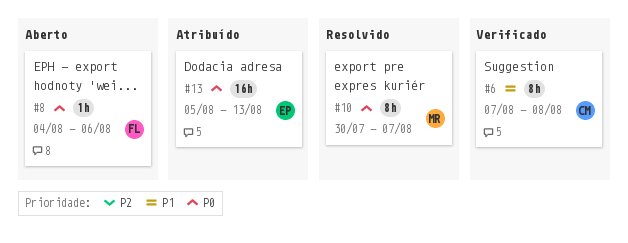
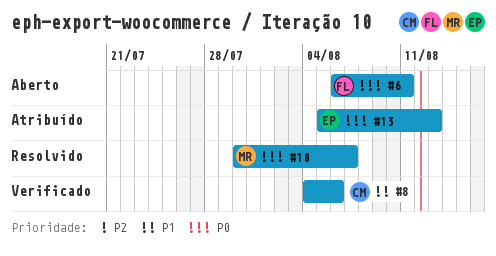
#6, status: Verificado -> Aberto
#6, owner: CM -> FL
#6, priority: P1 -> P0
#6, start: Aug 7 -> Aug 6
#6, due: Aug 8 -> Aug 11
#8, status: Aberto -> Verificado
#8, owner: FL -> CM
#8, priority: P0 -> P1

